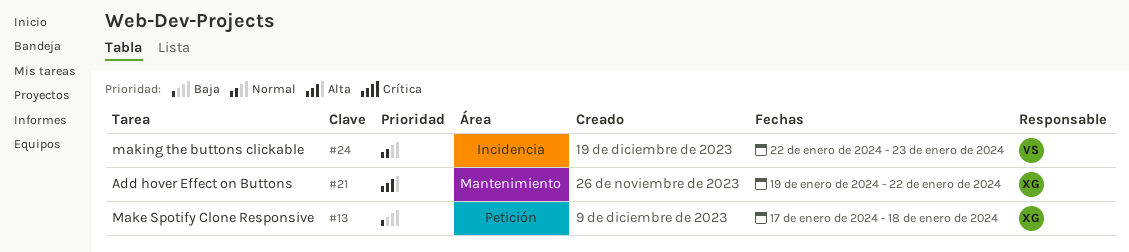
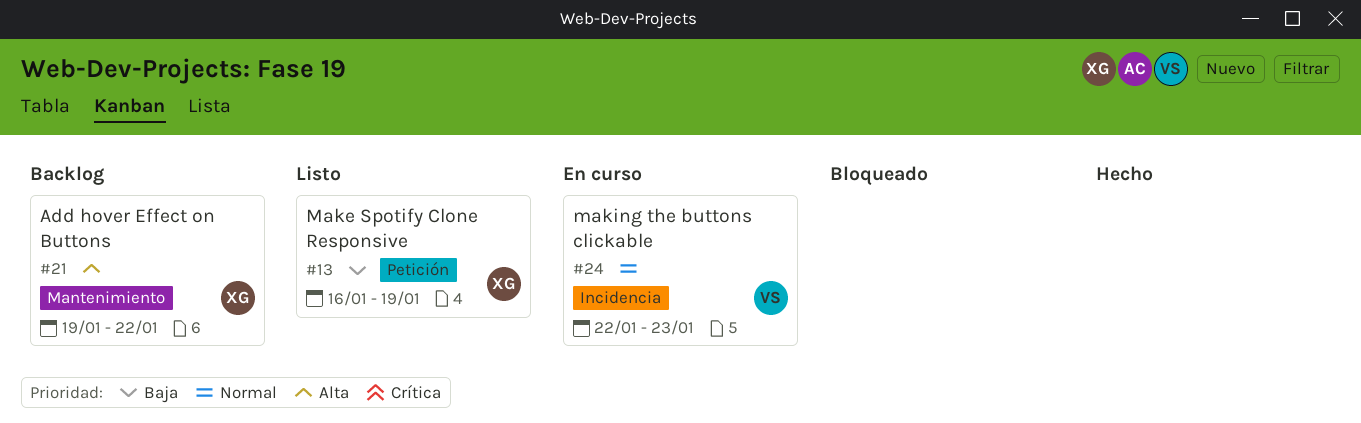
#13, start: Jan 17 -> Jan 16
#13, due: Jan 18 -> Jan 19

